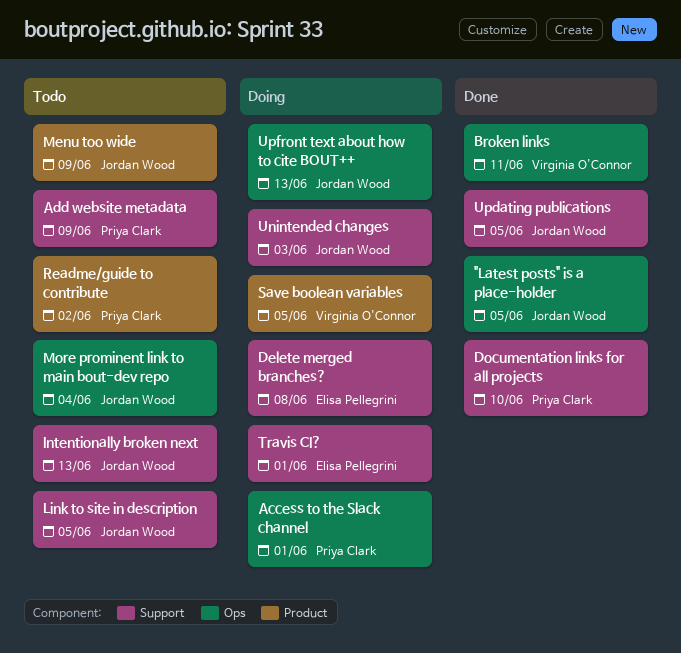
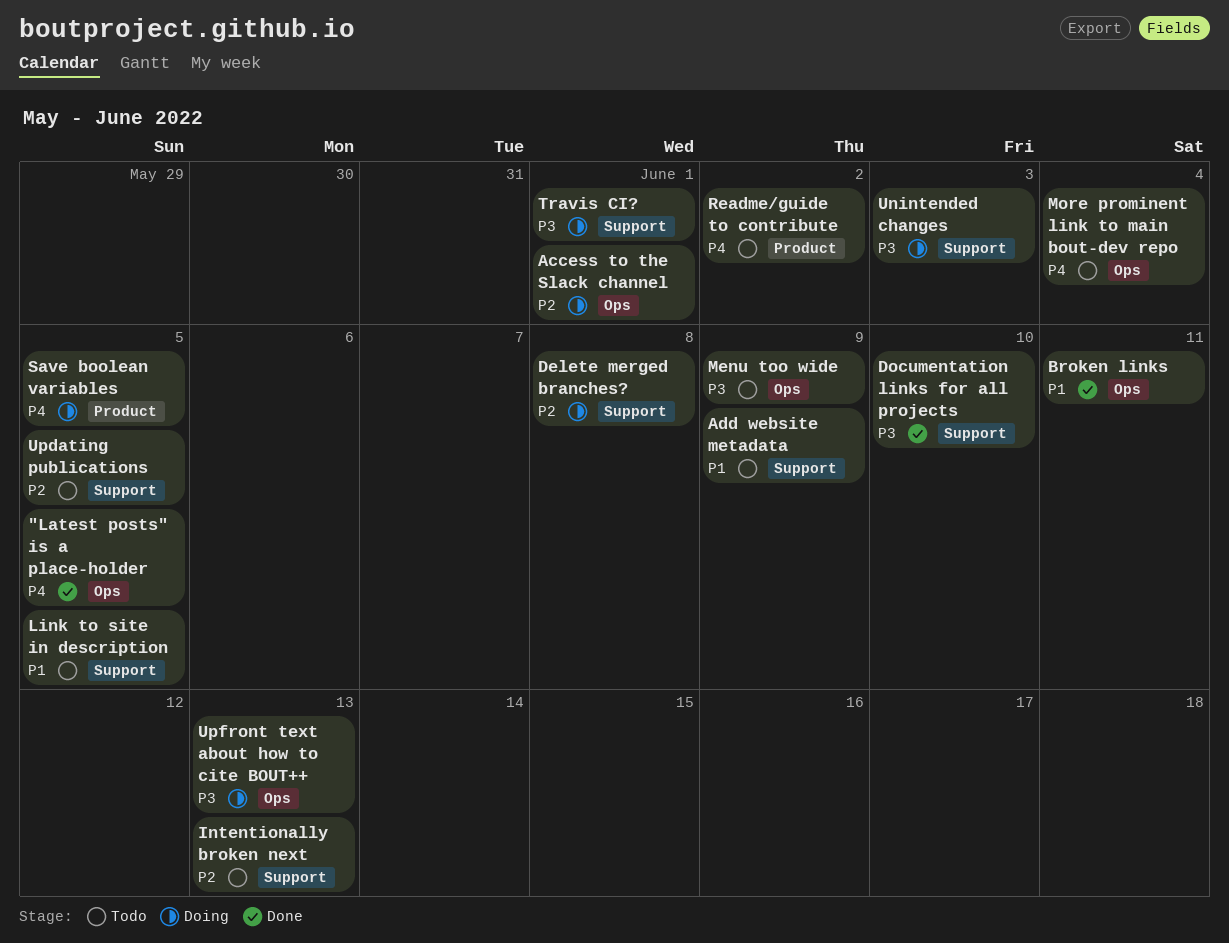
Menu too wide, label: Product -> Ops
Updating publications, status: Done -> Todo

